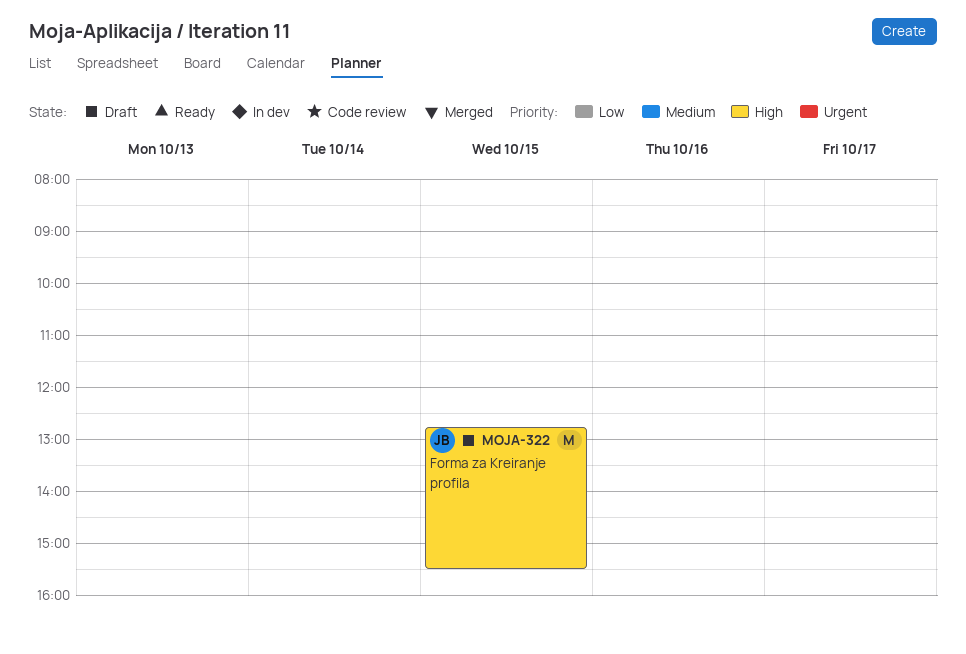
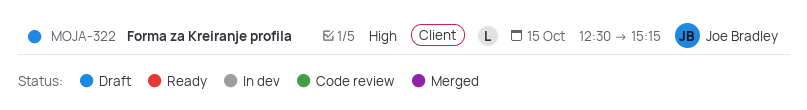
MOJA-322, estimate: M -> L
MOJA-322, begins: 12:45 -> 12:30
MOJA-322, ends: 15:30 -> 15:15

